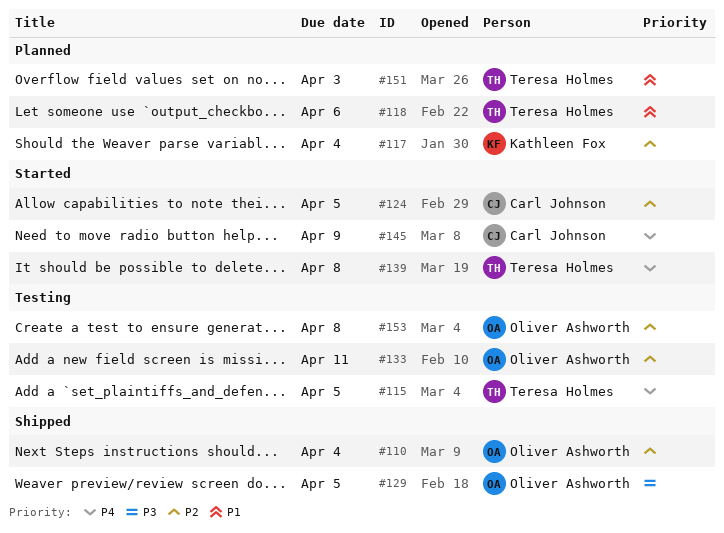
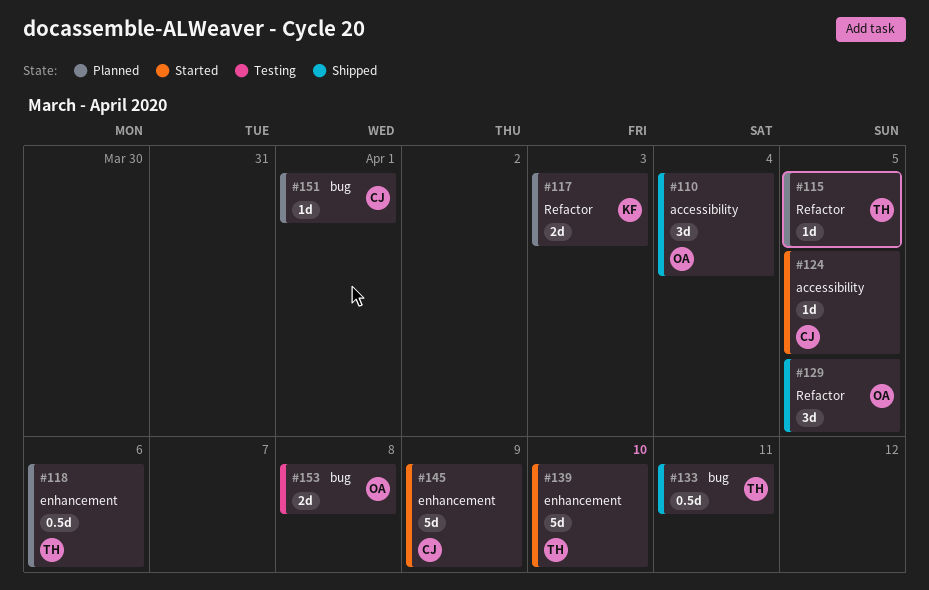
#115, status: Testing -> Planned
#117, due: Apr 4 -> Apr 3
#133, status: Testing -> Shipped
#133, owner: Oliver Ashworth -> Teresa Holmes
#139, due: Apr 8 -> Apr 10
#151, owner: Teresa Holmes -> Carl Johnson
#151, due: Apr 3 -> Apr 1

